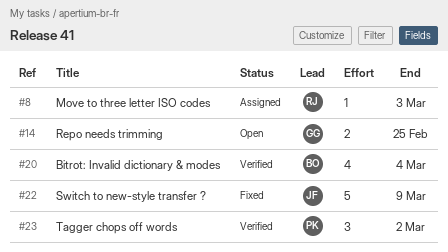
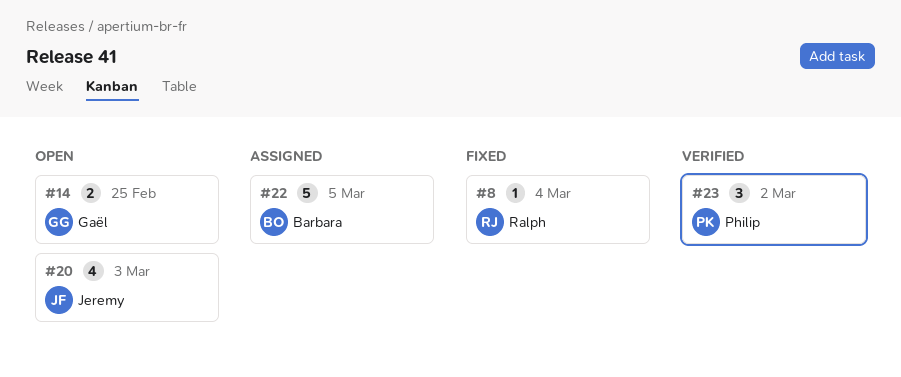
#8, status: Assigned -> Fixed
#8, due: Mar 3 -> Mar 4
#20, status: Verified -> Open
#20, owner: Barbara -> Jeremy
#20, due: Mar 4 -> Mar 3
#22, status: Fixed -> Assigned
#22, owner: Jeremy -> Barbara
#22, due: Mar 9 -> Mar 5

